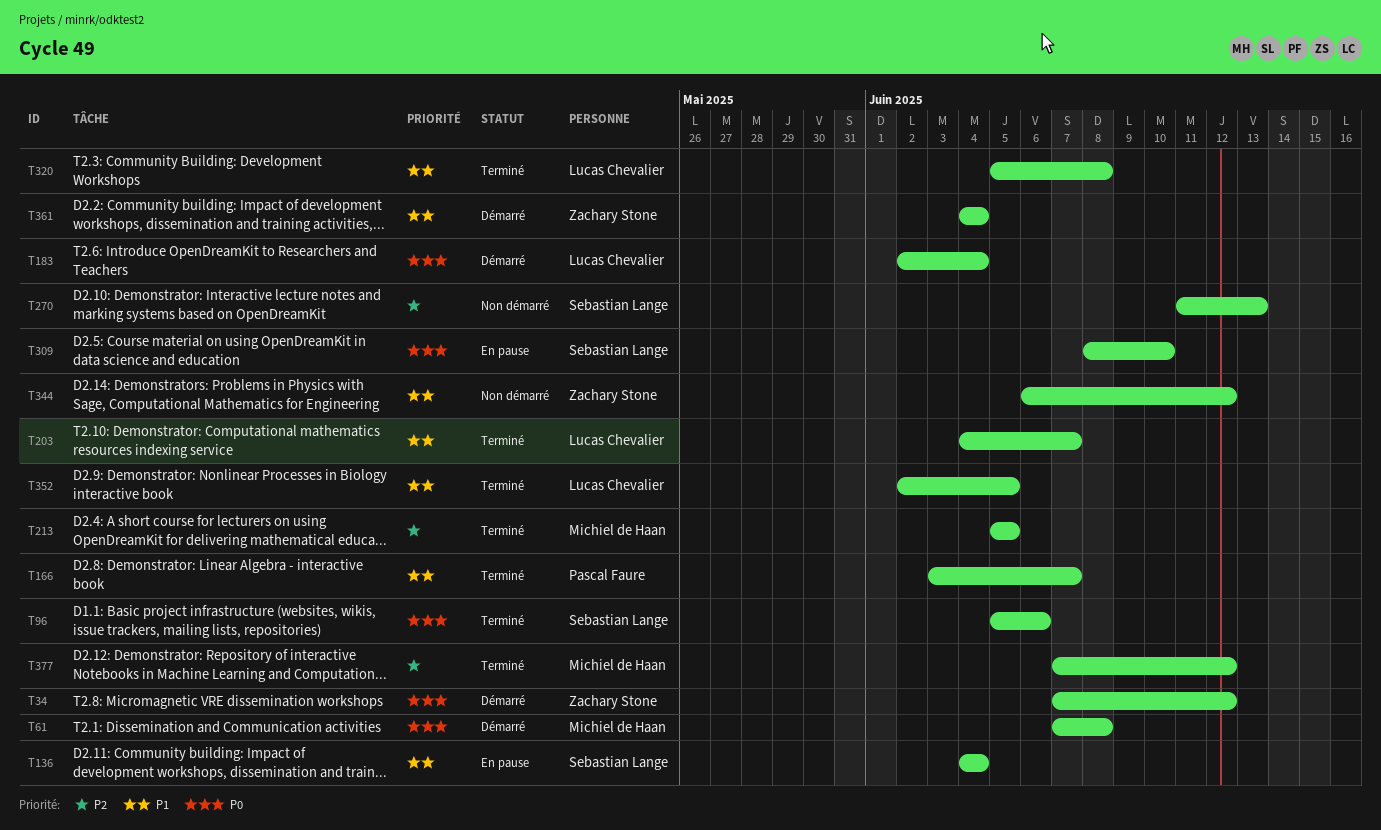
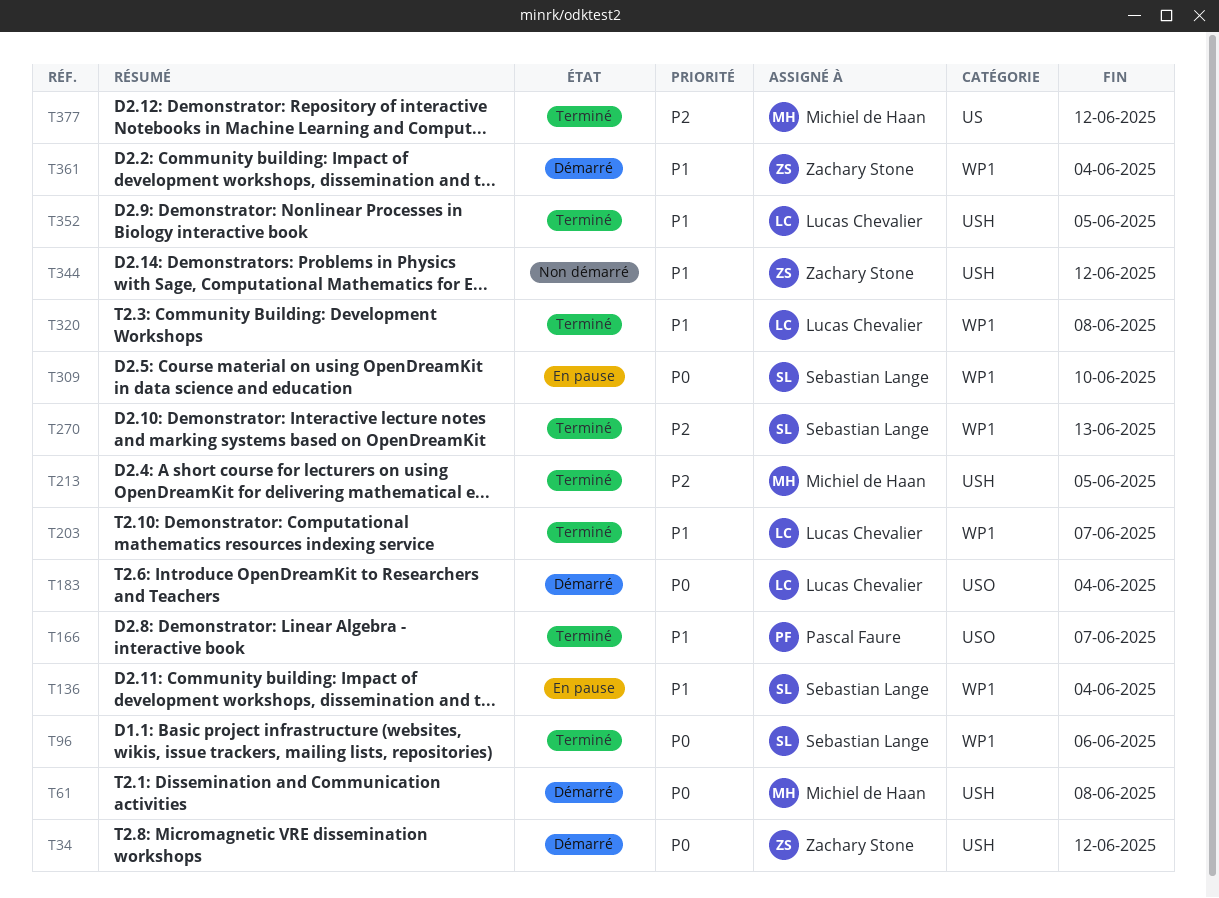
T270, status: Non démarré -> Terminé

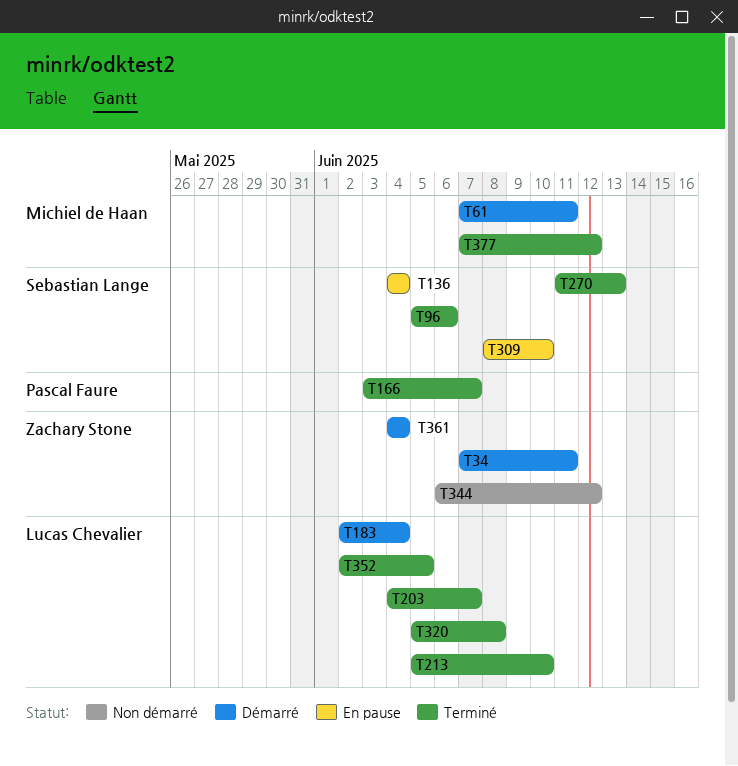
T34, due: Jun 12 -> Jun 11
T61, due: Jun 8 -> Jun 11
T213, owner: Michiel de Haan -> Lucas Chevalier
T213, due: Jun 5 -> Jun 10

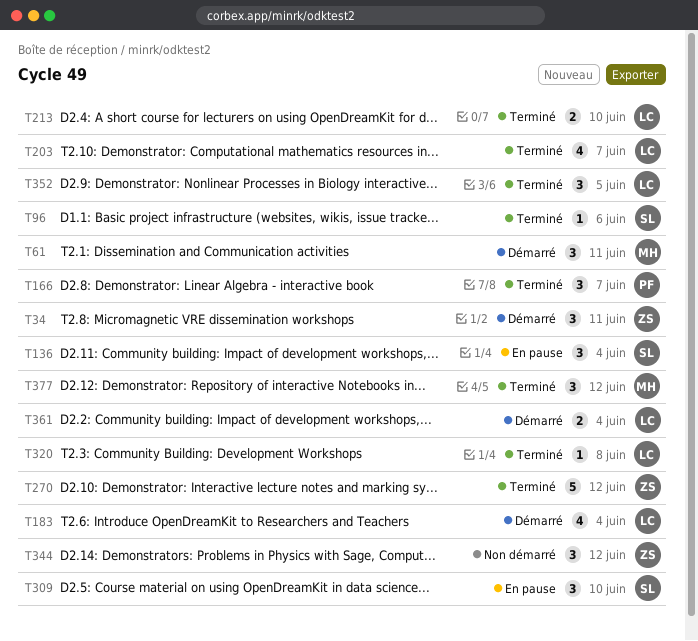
T270, owner: Sebastian Lange -> Zachary Stone
T270, due: Jun 13 -> Jun 12
T361, owner: Zachary Stone -> Lucas Chevalier

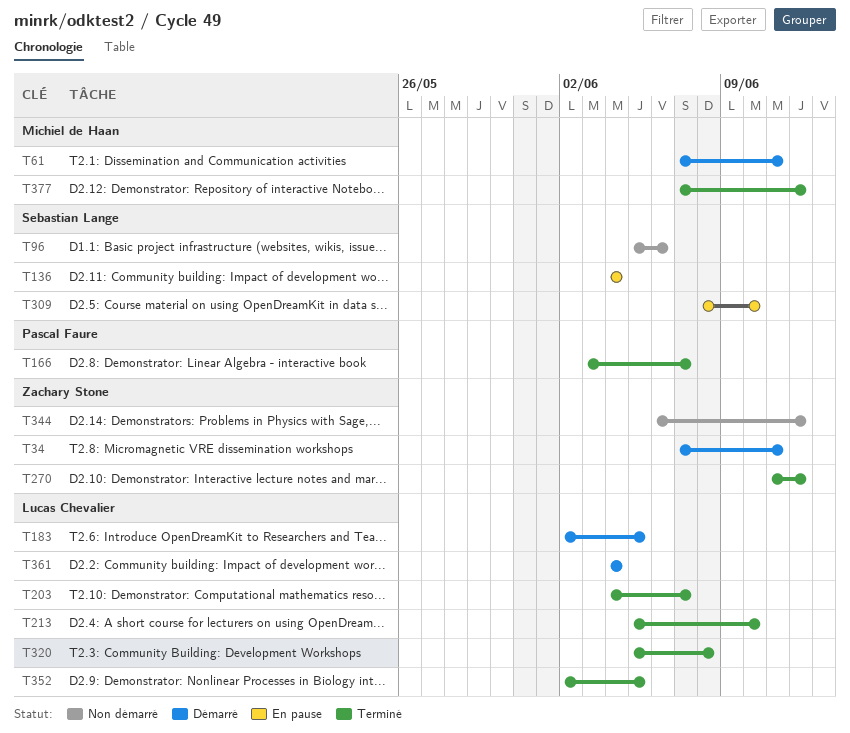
T96, status: Terminé -> Non démarré
T183, due: Jun 4 -> Jun 5

